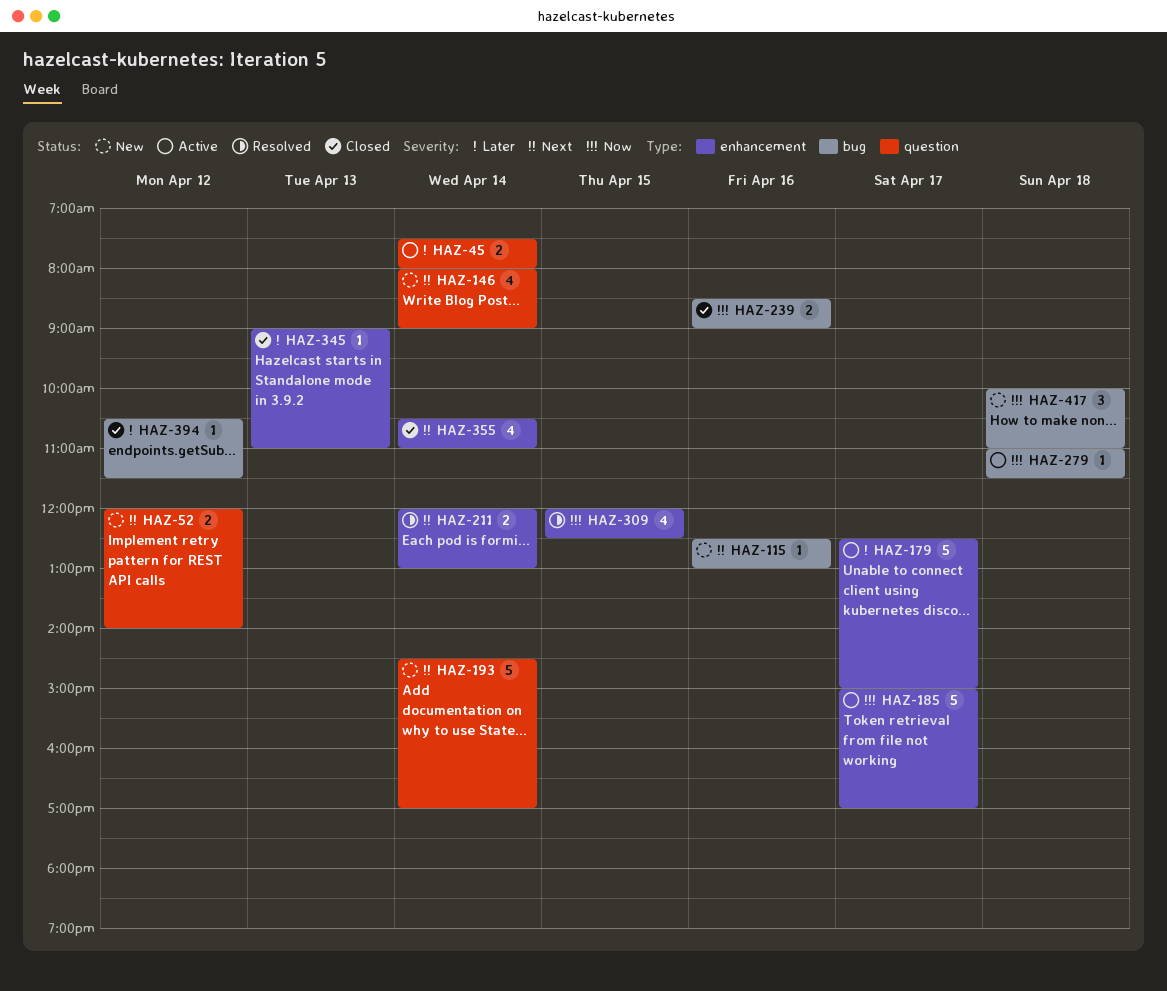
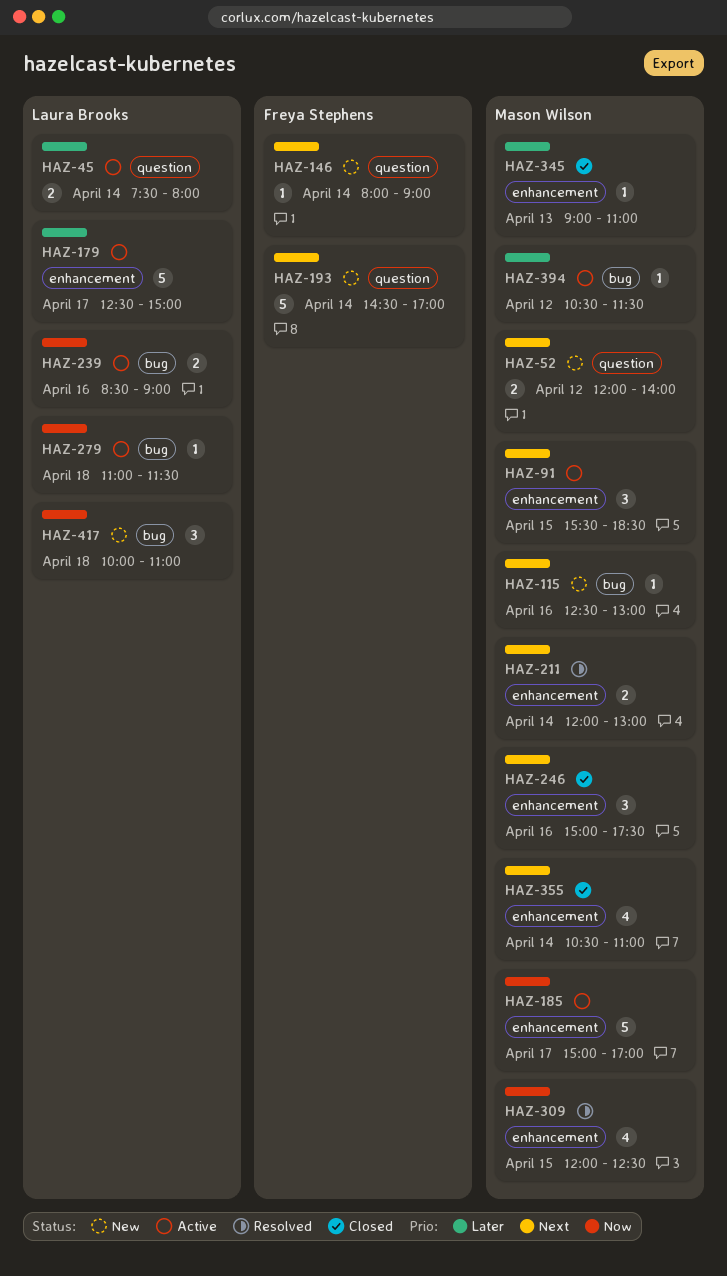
HAZ-91: none -> present
HAZ-146, estimate: 4 -> 1
HAZ-239, status: Closed -> Active
HAZ-246: none -> present
HAZ-394, status: Closed -> Active

